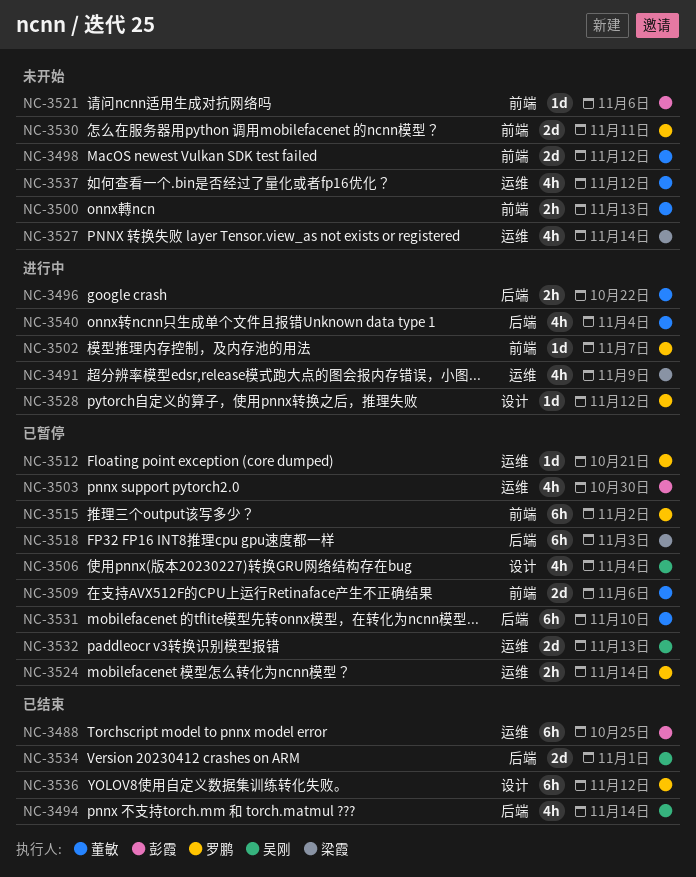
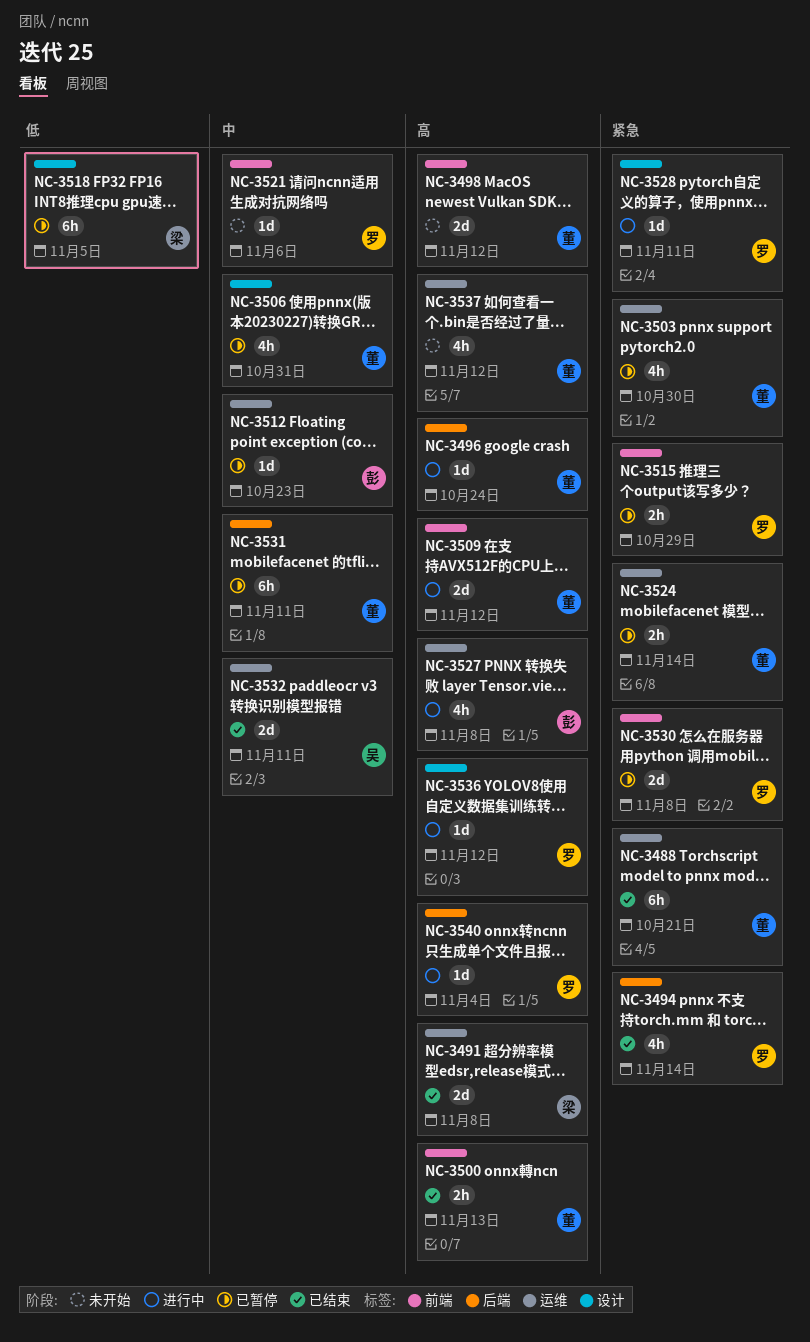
NC-3488, owner: 彭霞 -> 董敏
NC-3488, due: Oct 25 -> Oct 21
NC-3491, status: 进行中 -> 已结束
NC-3491, estimate: 4h -> 2d
NC-3491, due: Nov 9 -> Nov 8
NC-3494, owner: 吴刚 -> 罗鹏
NC-3496, estimate: 2h -> 1d
NC-3496, due: Oct 22 -> Oct 24
NC-3500, status: 未开始 -> 已结束
NC-3502: present -> none
NC-3503, owner: 彭霞 -> 董敏
NC-3506, owner: 吴刚 -> 董敏
NC-3506, due: Nov 4 -> Oct 31
NC-3509, status: 已暂停 -> 进行中
NC-3509, due: Nov 6 -> Nov 12
NC-3512, owner: 罗鹏 -> 彭霞
NC-3512, due: Oct 21 -> Oct 23
NC-3515, estimate: 6h -> 2h
NC-3515, due: Nov 2 -> Oct 29
NC-3518, label: 后端 -> 设计
NC-3518, due: Nov 3 -> Nov 5
NC-3521, owner: 彭霞 -> 罗鹏
NC-3524, owner: 罗鹏 -> 董敏
NC-3527, status: 未开始 -> 进行中
NC-3527, owner: 梁霞 -> 彭霞
NC-3527, due: Nov 14 -> Nov 8
NC-3528, due: Nov 12 -> Nov 11
NC-3530, status: 未开始 -> 已暂停
NC-3530, due: Nov 11 -> Nov 8
NC-3531, due: Nov 10 -> Nov 11
NC-3532, status: 已暂停 -> 已结束
NC-3532, due: Nov 13 -> Nov 11
NC-3534: present -> none
NC-3536, status: 已结束 -> 进行中
NC-3536, estimate: 6h -> 1d
NC-3540, owner: 董敏 -> 罗鹏
NC-3540, estimate: 4h -> 1d

